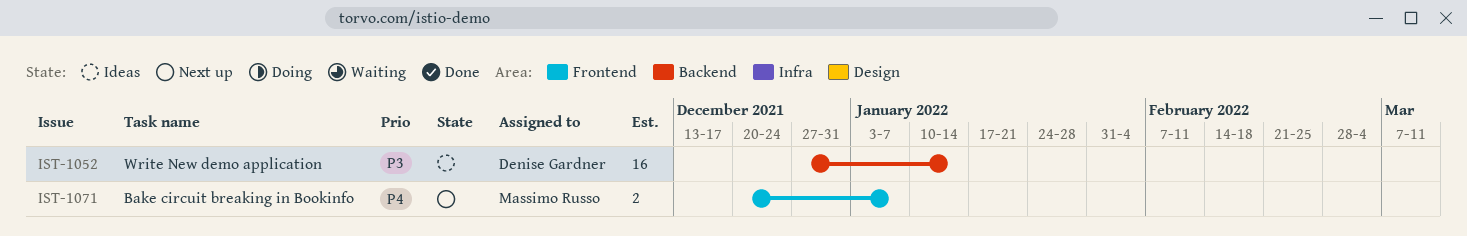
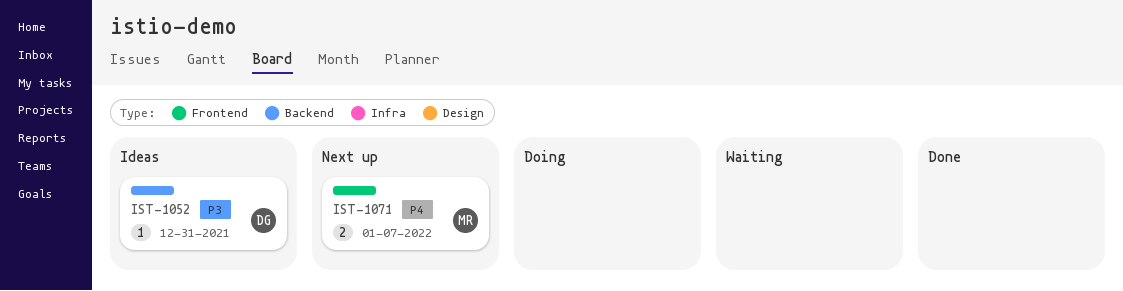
IST-1052, estimate: 16 -> 1
IST-1052, due: Jan 14 -> Dec 31

